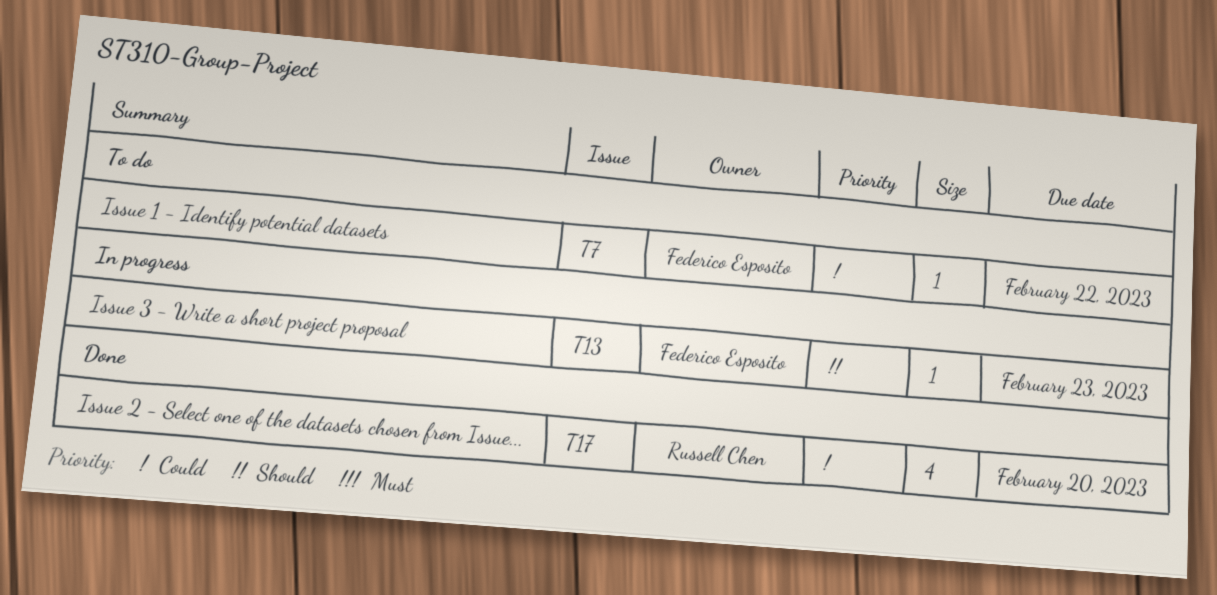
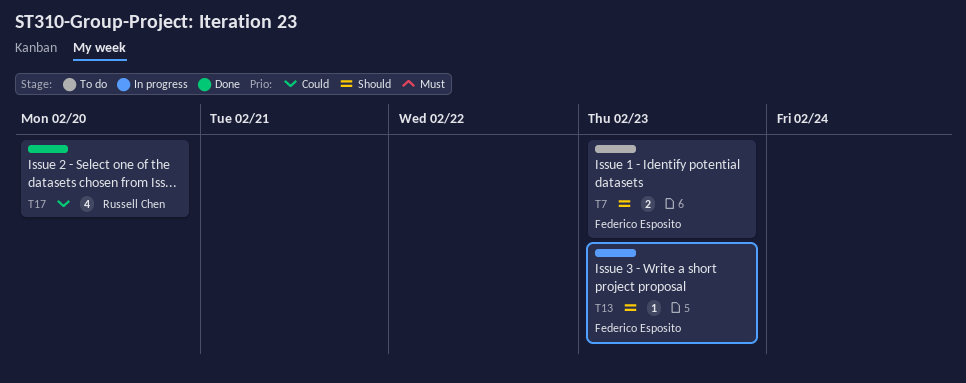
T7, priority: Could -> Should
T7, estimate: 1 -> 2
T7, due: Feb 22 -> Feb 23

